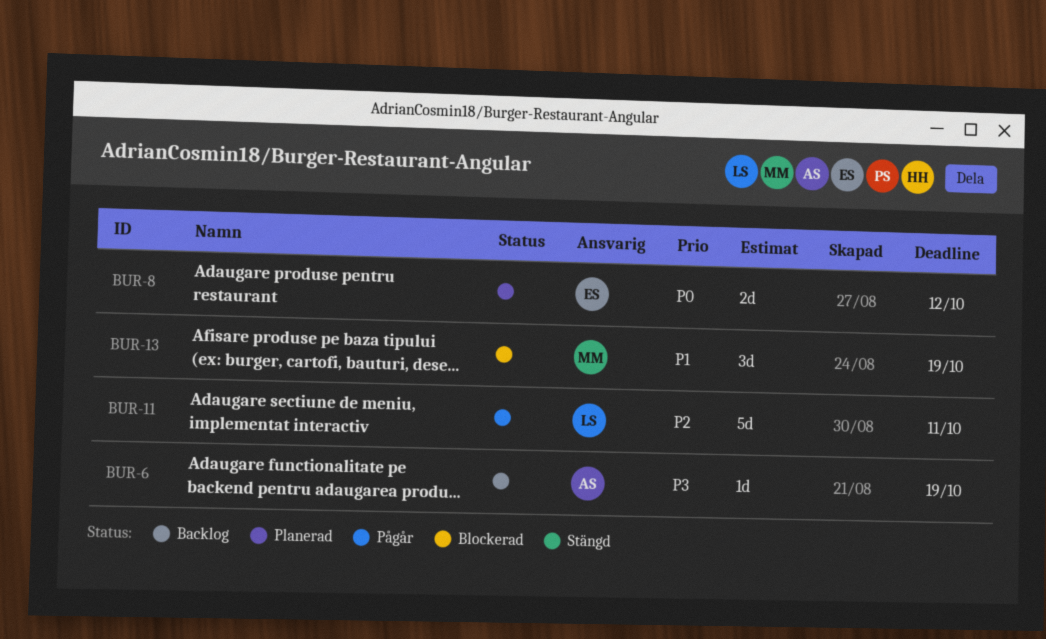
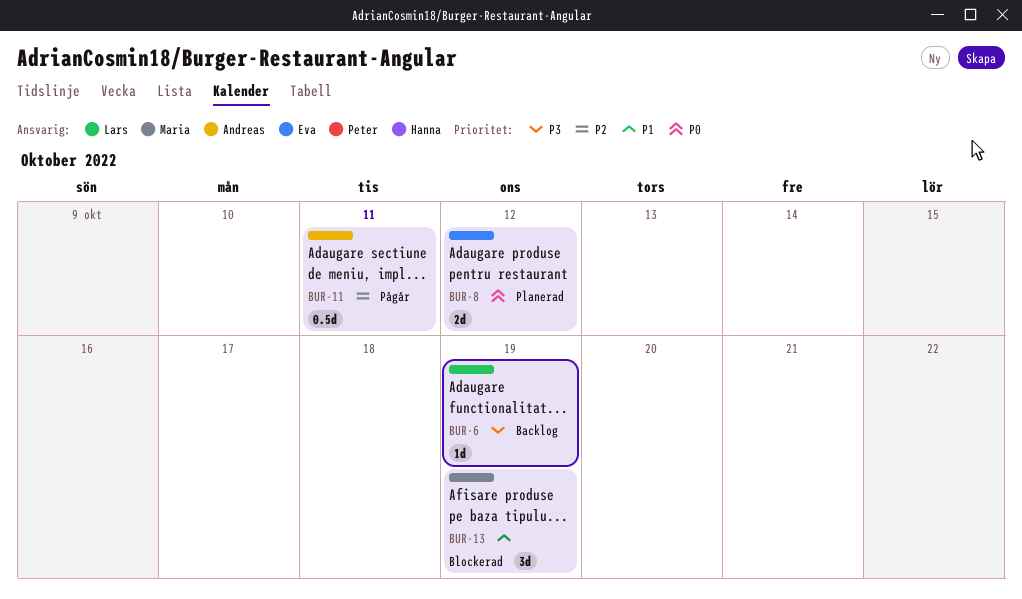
BUR-6, owner: Andreas -> Lars
BUR-11, owner: Lars -> Andreas
BUR-11, estimate: 5d -> 0.5d

